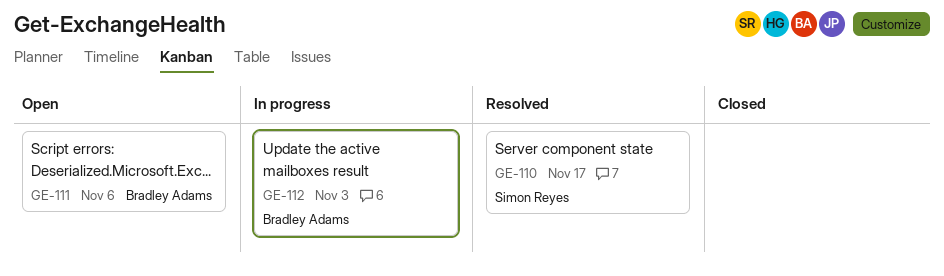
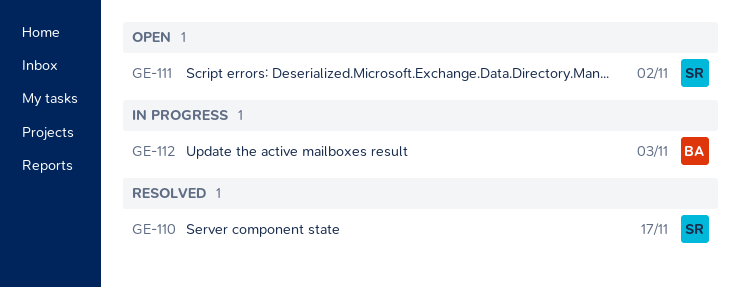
GE-111, owner: Bradley Adams -> Simon Reyes
GE-111, due: Nov 6 -> Nov 2

